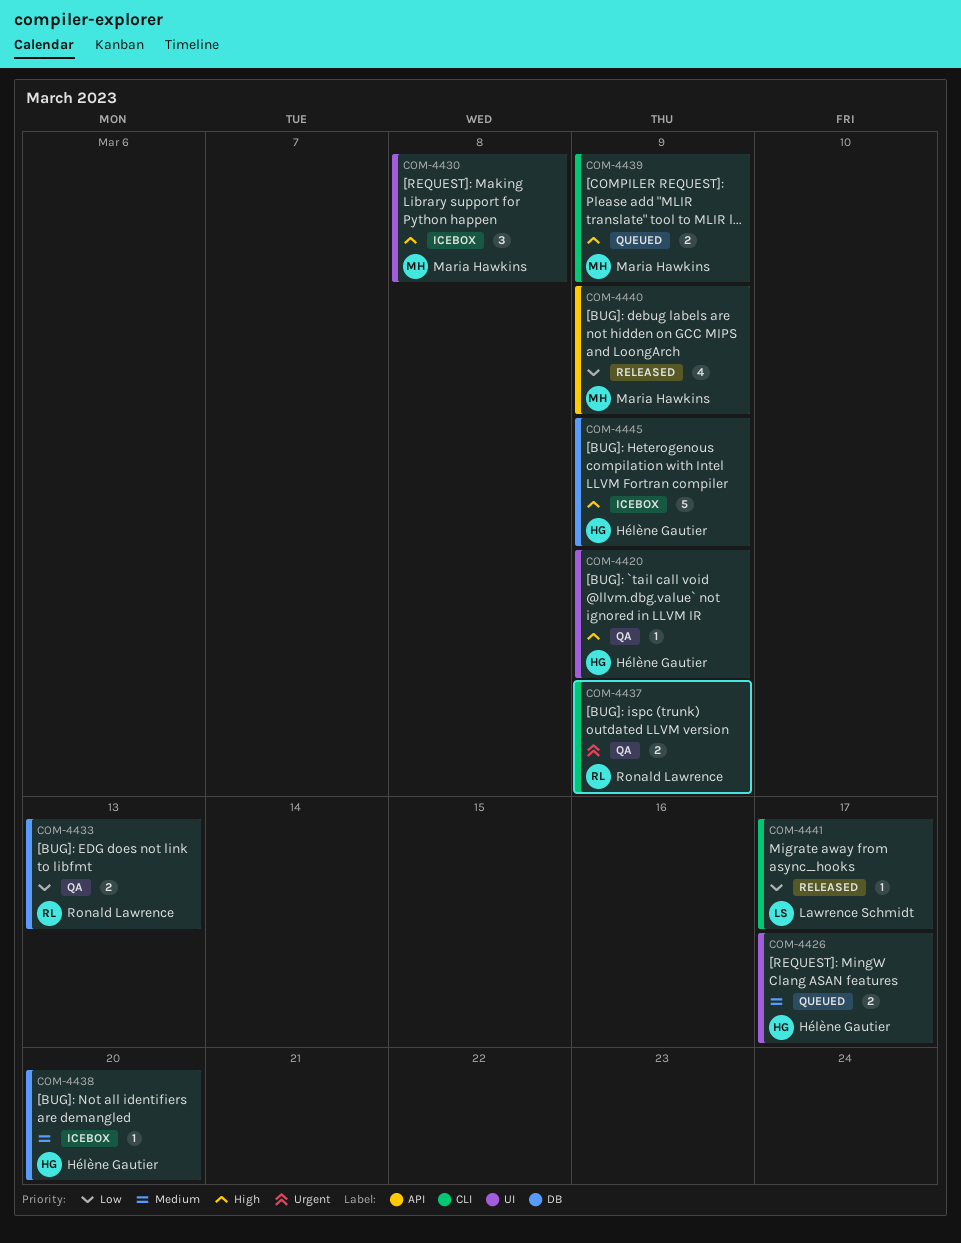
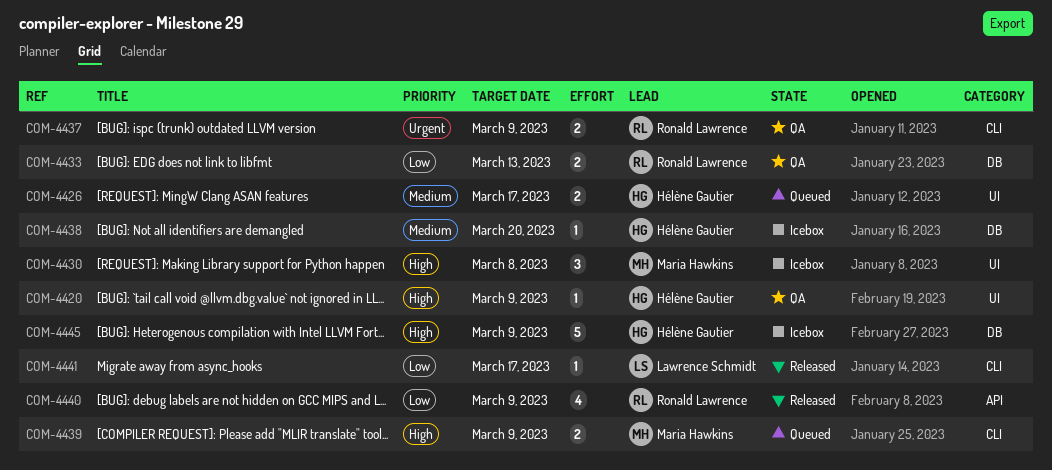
COM-4440, owner: Maria Hawkins -> Ronald Lawrence

